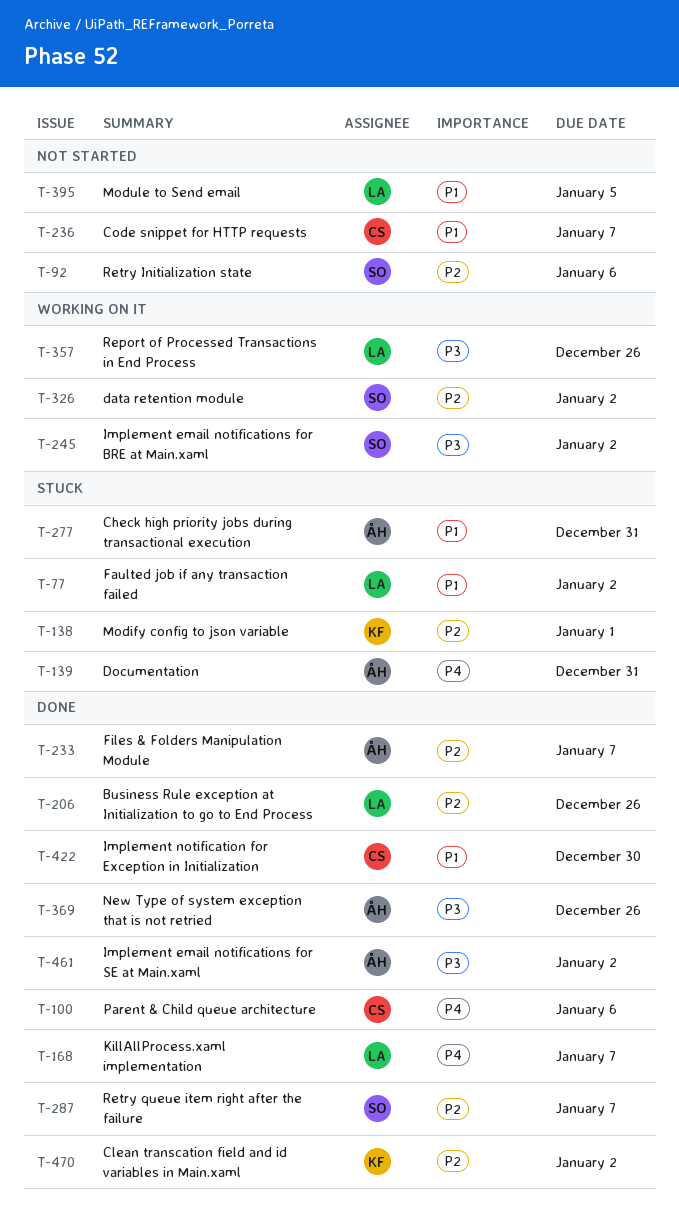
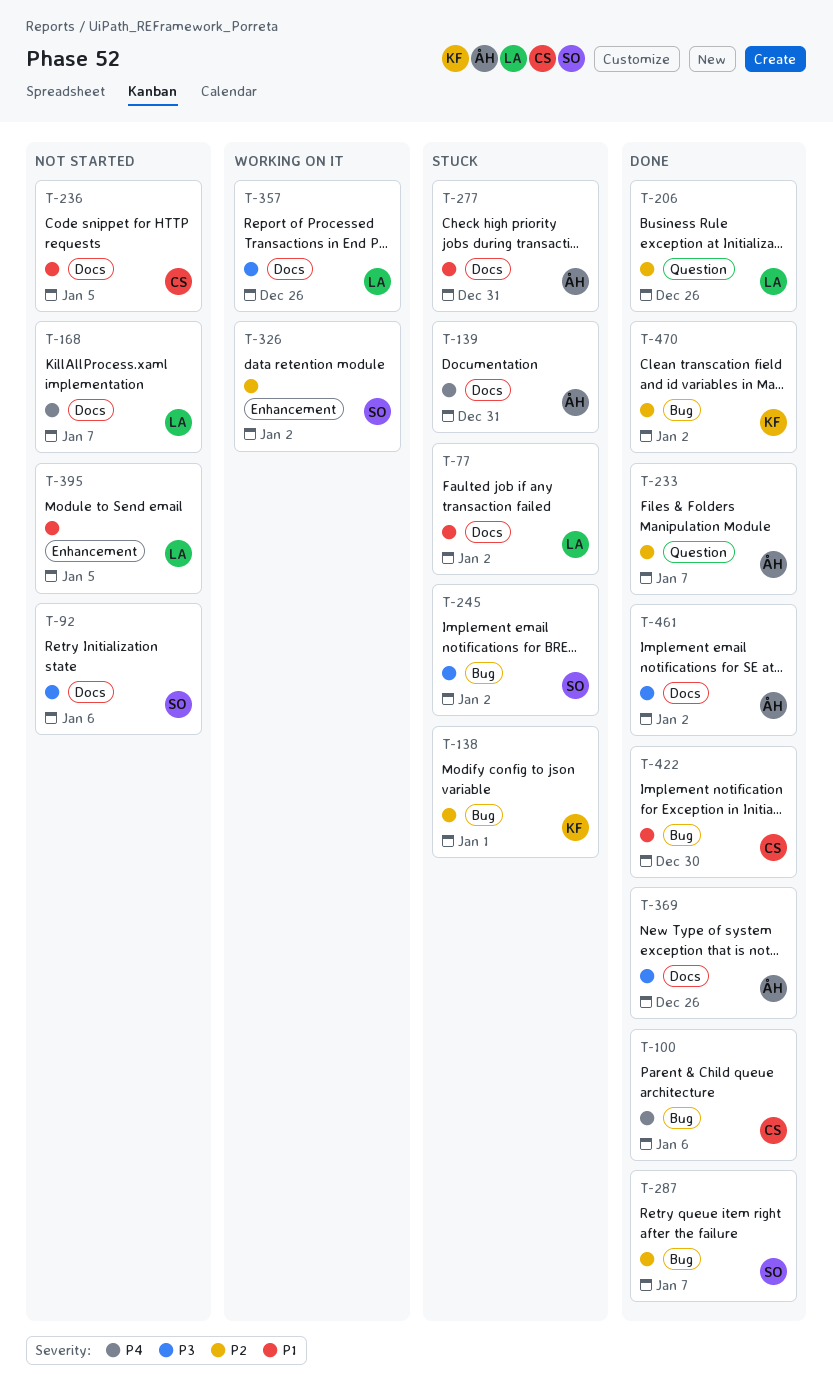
T-92, priority: P2 -> P3
T-168, status: Done -> Not started
T-236, due: Jan 7 -> Jan 5
T-245, status: Working on it -> Stuck

